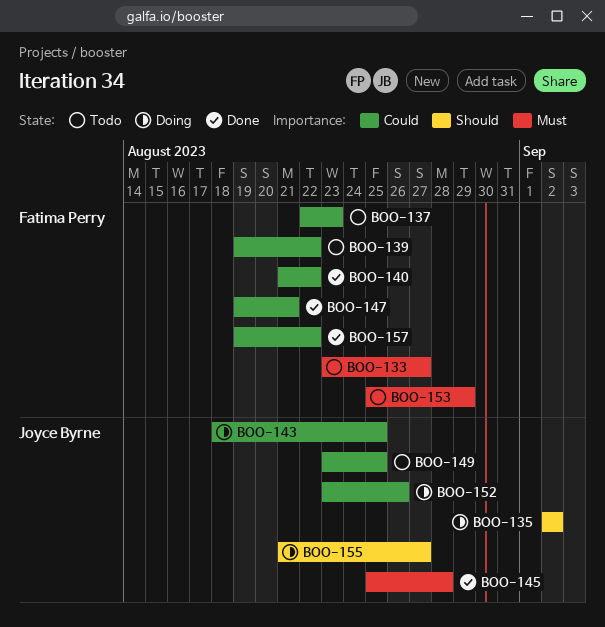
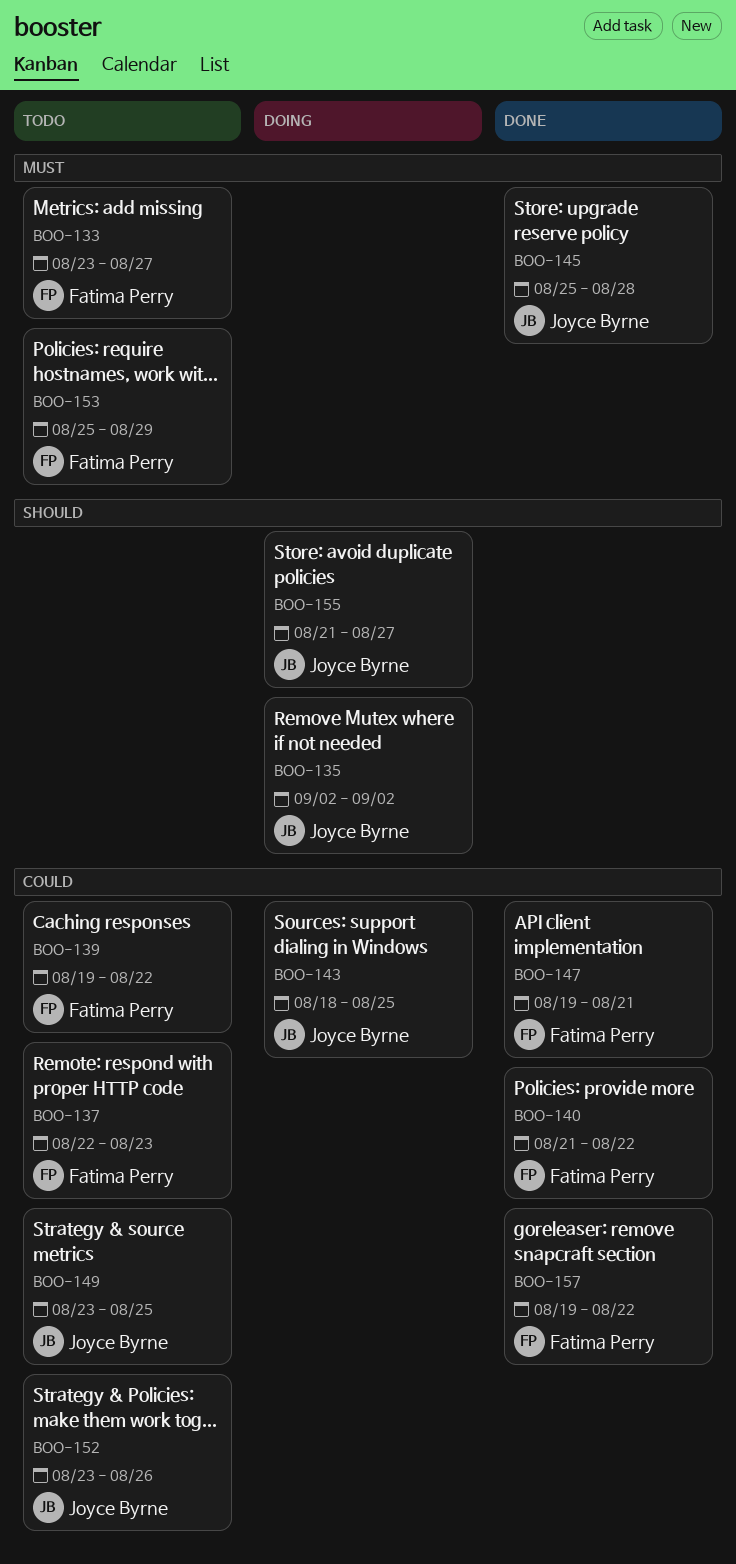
BOO-152, status: Doing -> Todo

